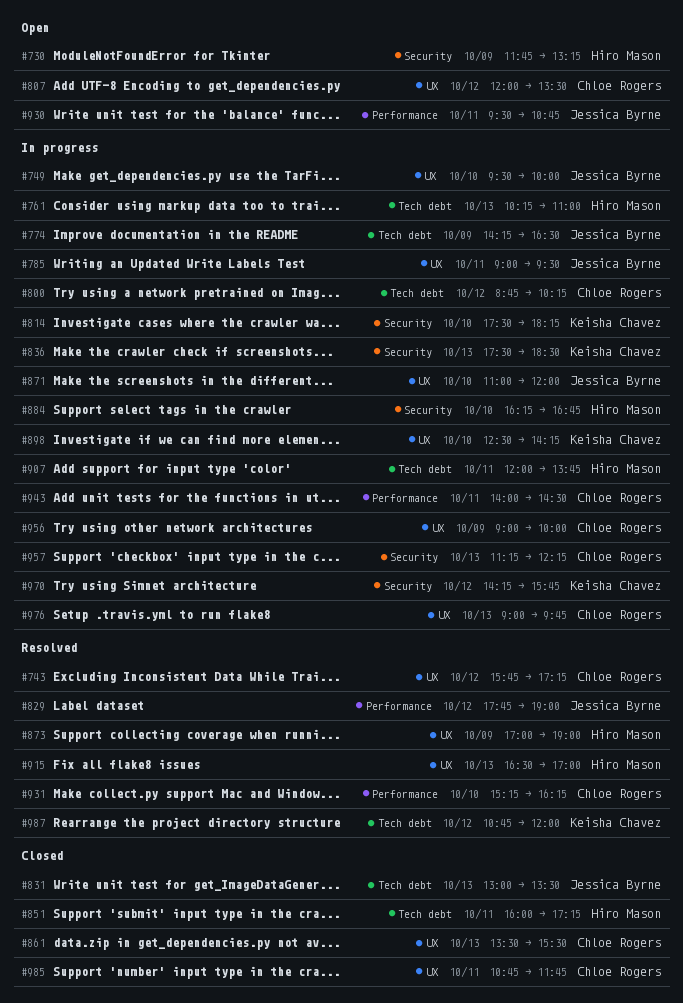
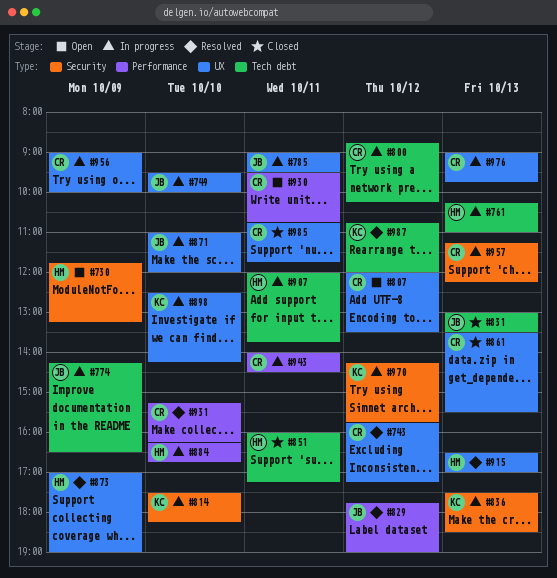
#884, label: Security -> Performance
#930, owner: Jessica Byrne -> Chloe Rogers

